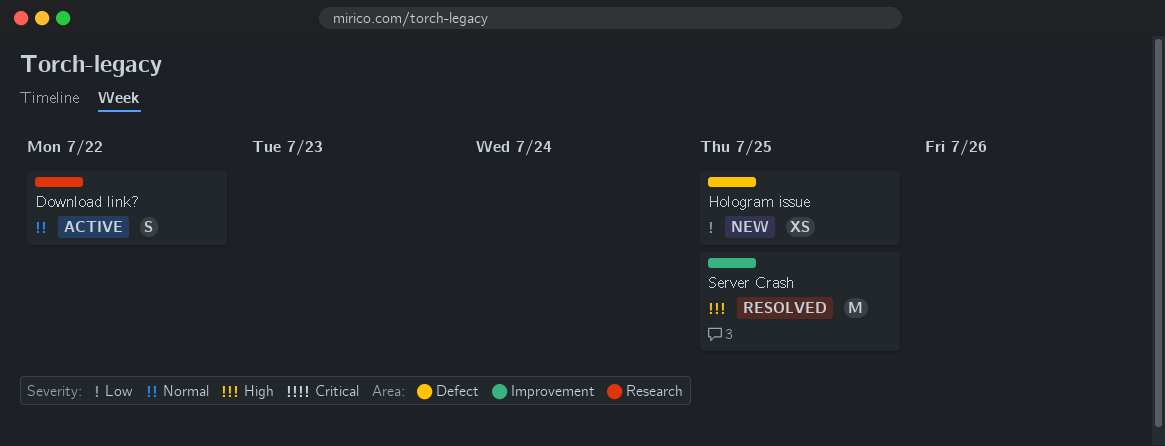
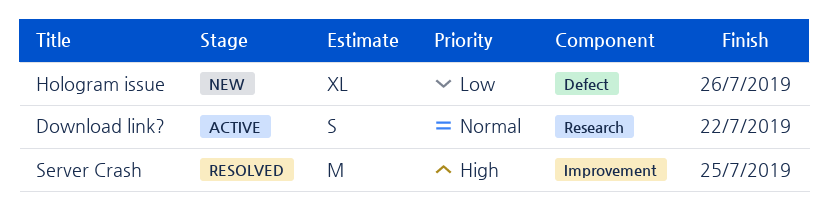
Hologram issue, estimate: XS -> XL
Hologram issue, due: Jul 25 -> Jul 26

